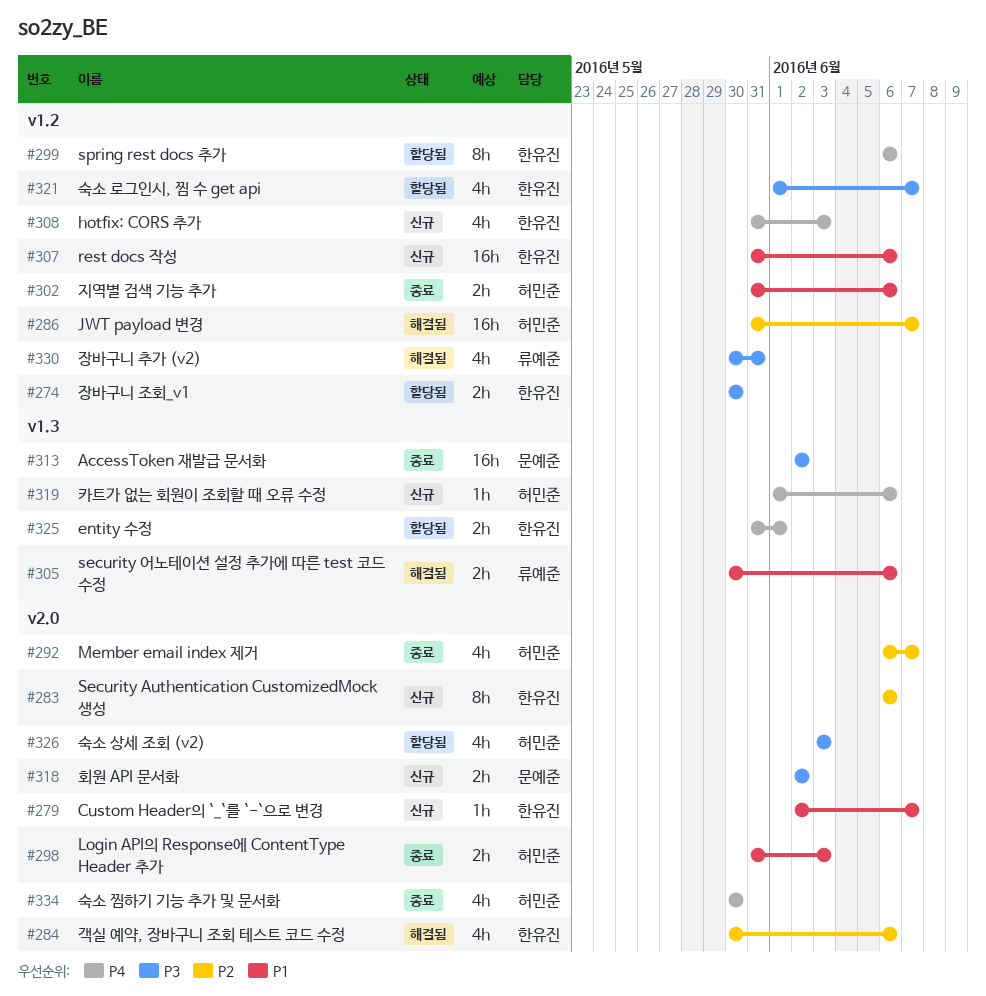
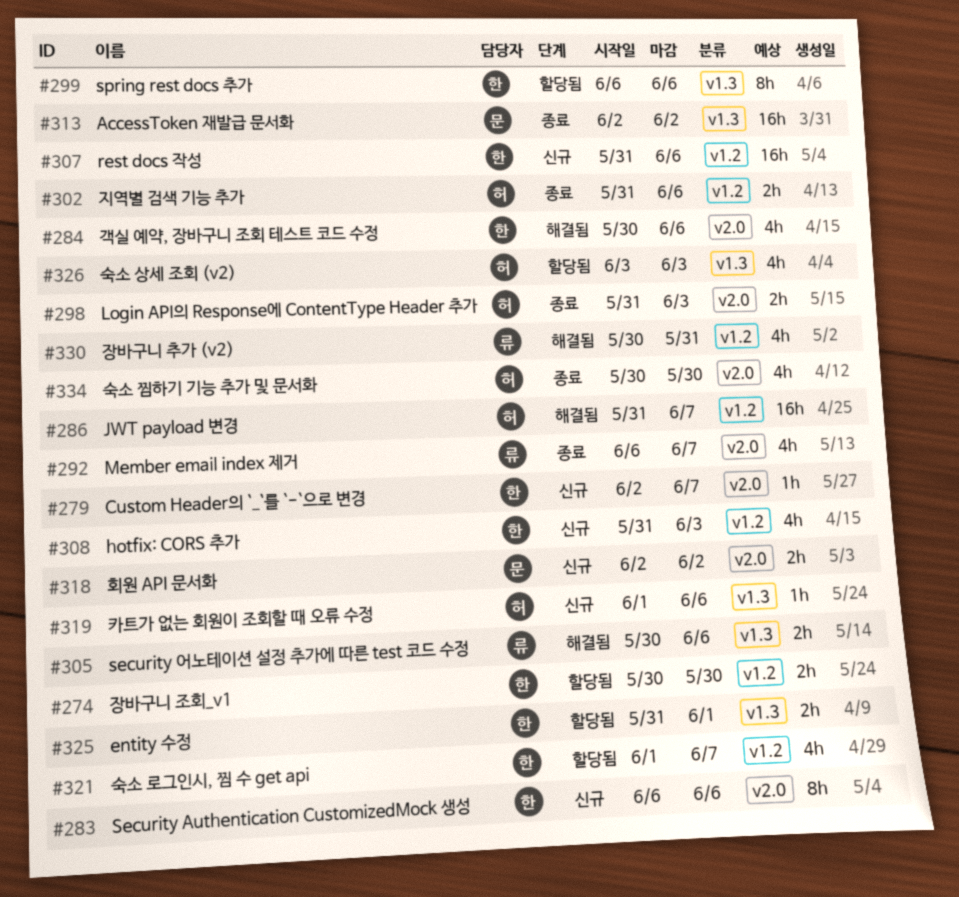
#292, owner: 허민준 -> 류예준
#299, label: v1.2 -> v1.3
#326, label: v2.0 -> v1.3

